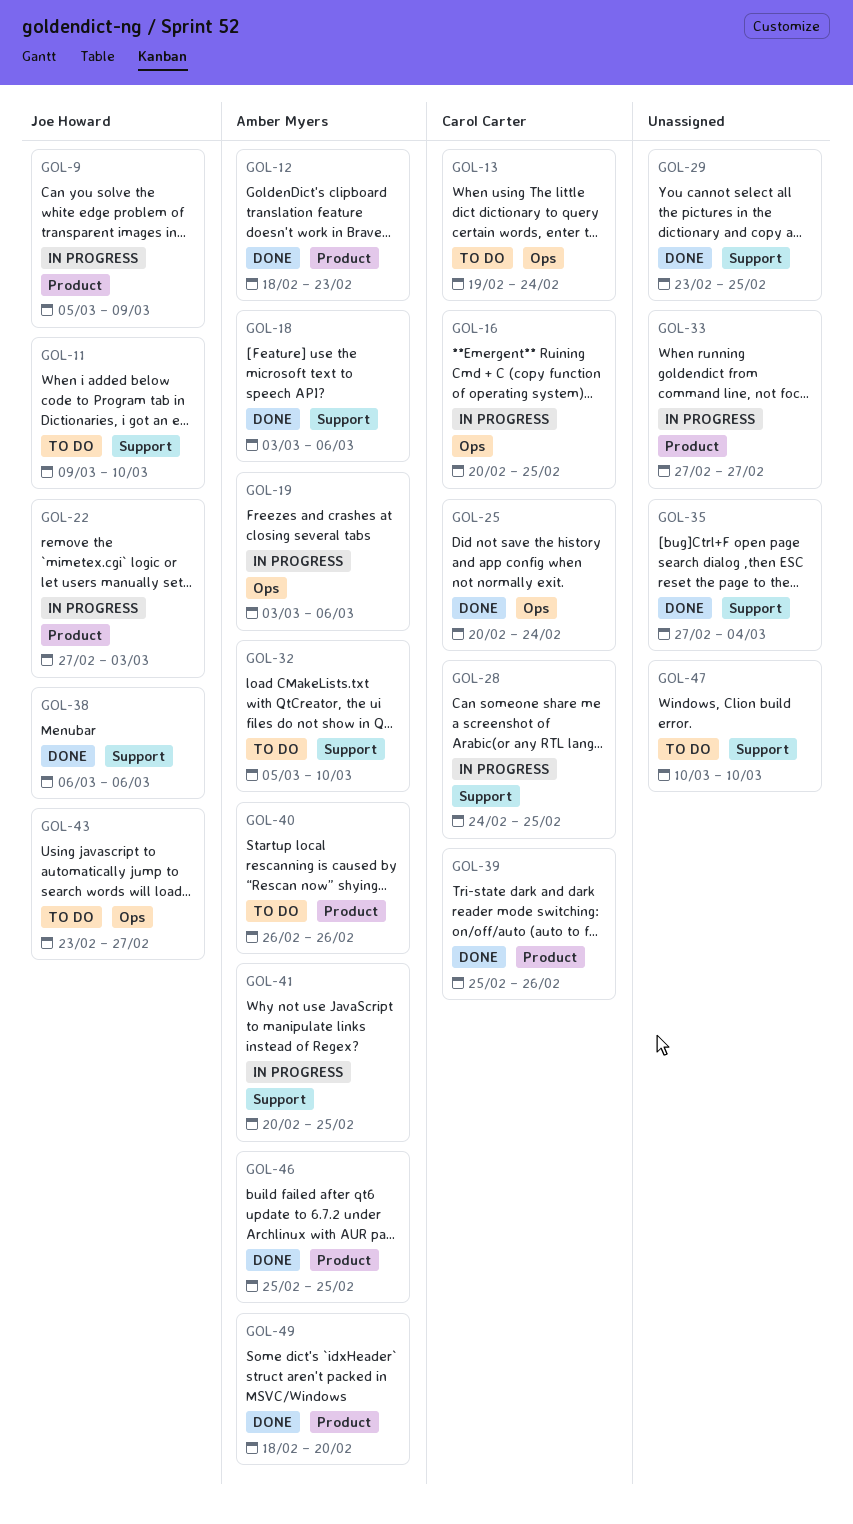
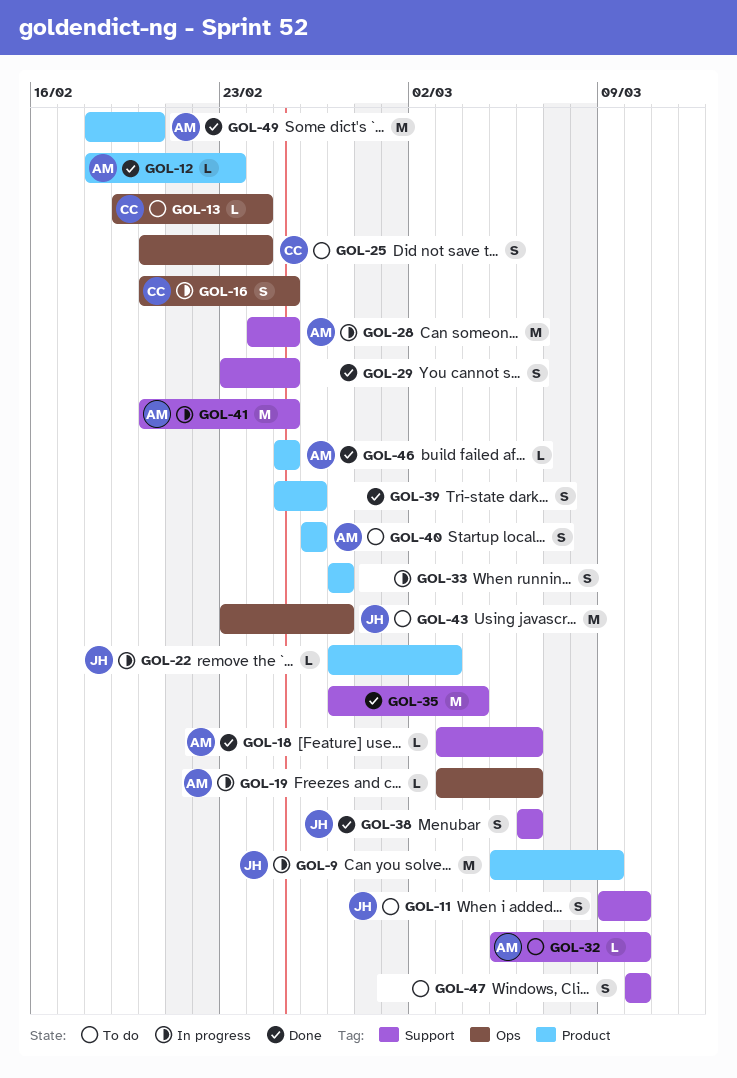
GOL-25, status: Done -> To do
GOL-28, owner: Carol Carter -> Amber Myers
GOL-39, owner: Carol Carter -> none

